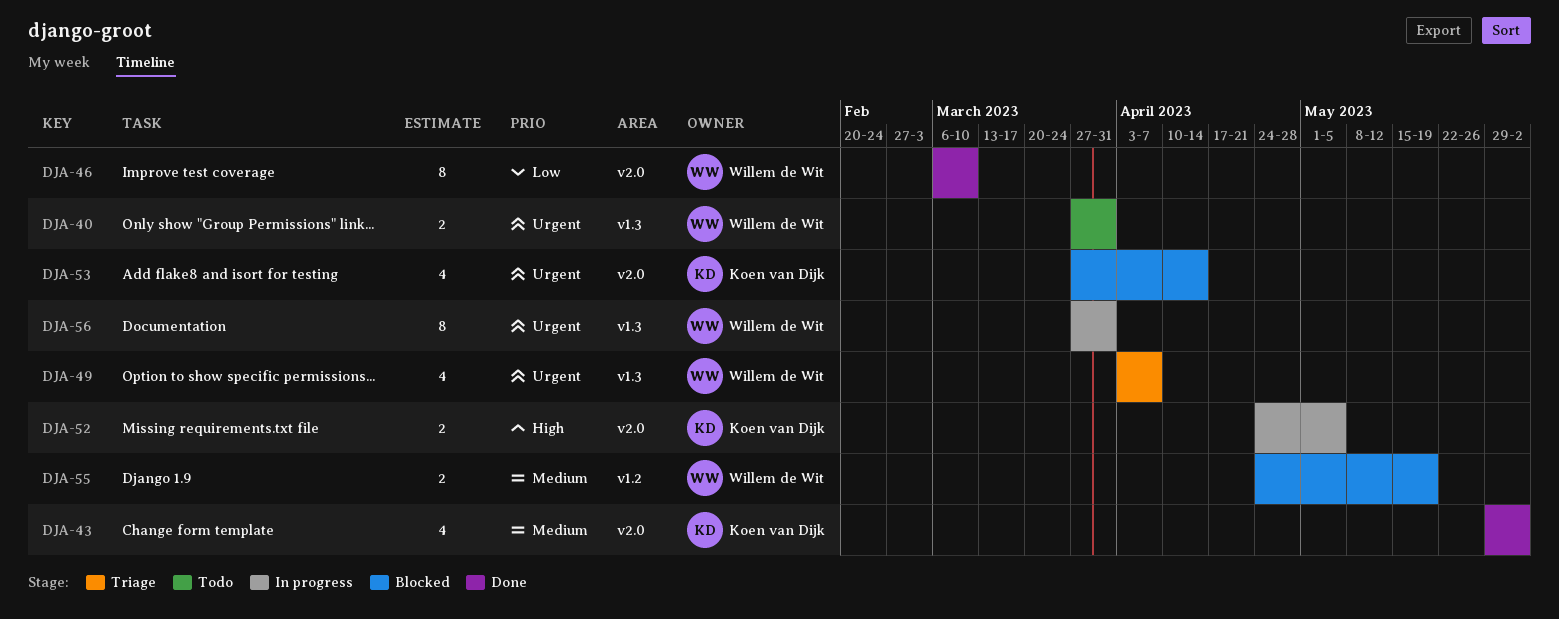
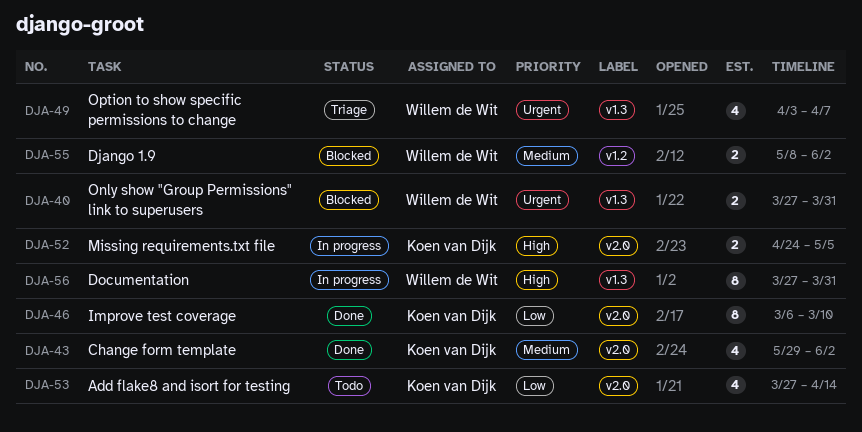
DJA-40, status: Todo -> Blocked
DJA-46, owner: Willem de Wit -> Koen van Dijk
DJA-53, status: Blocked -> Todo
DJA-53, priority: Urgent -> Low
DJA-55, start: Apr 24 -> May 8
DJA-55, due: May 19 -> Jun 2
DJA-56, priority: Urgent -> High

